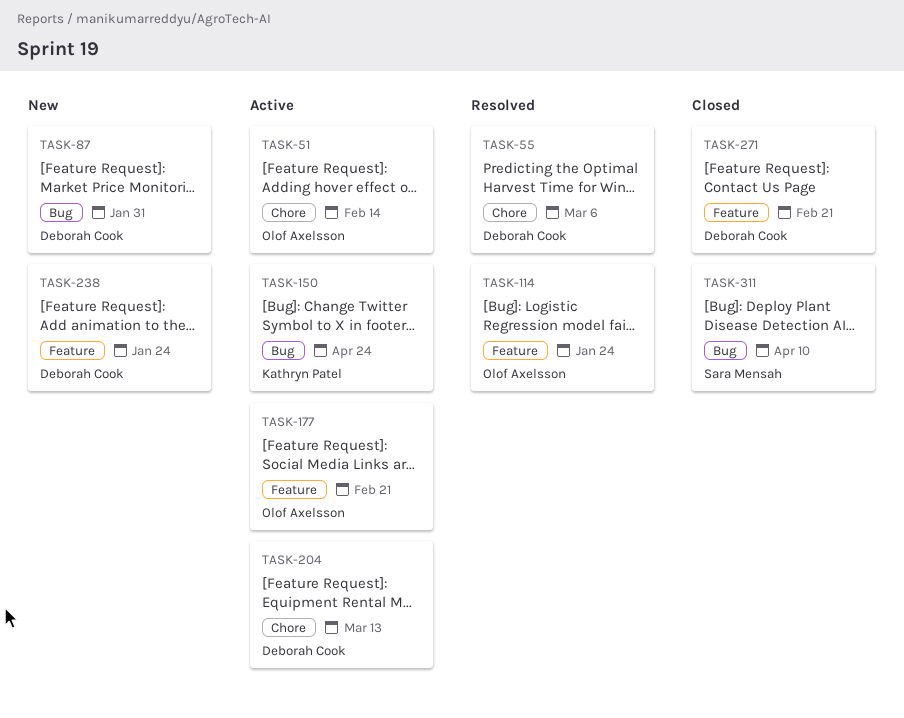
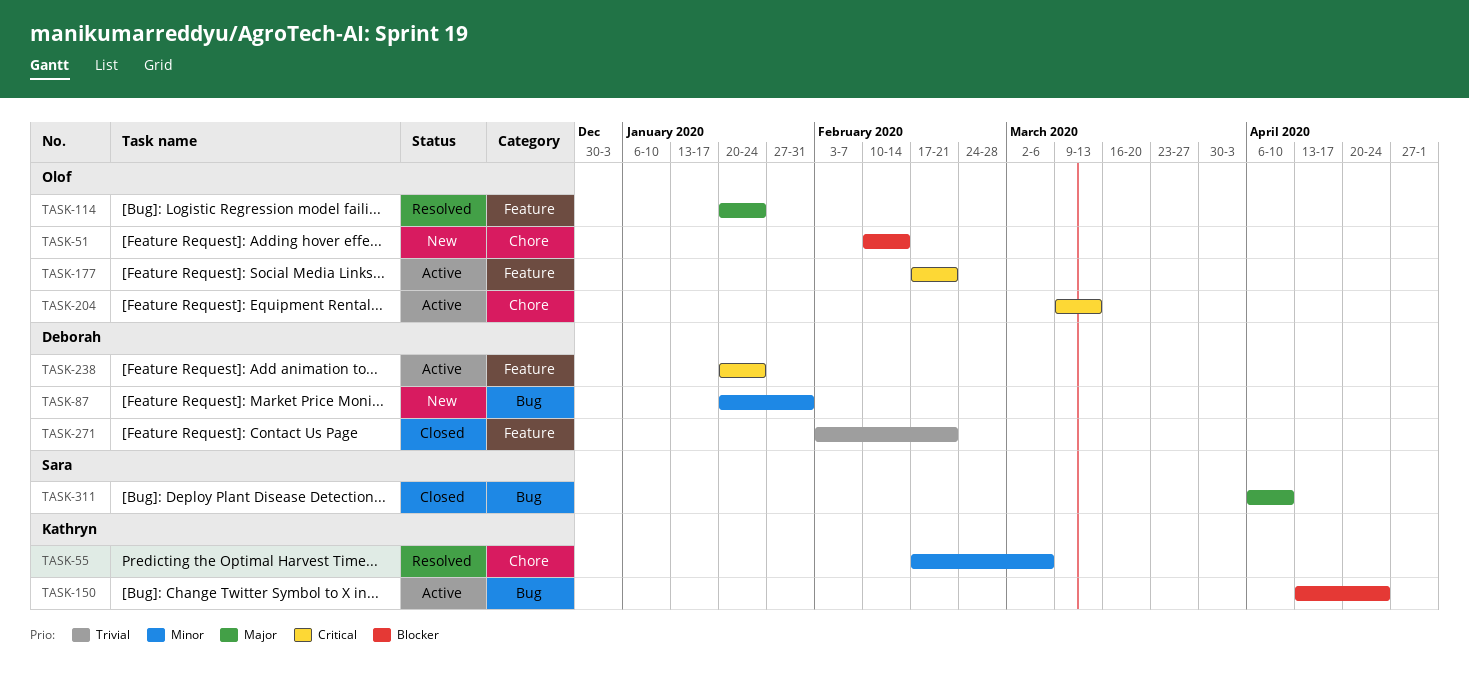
TASK-51, status: Active -> New
TASK-55, owner: Deborah Cook -> Kathryn Patel
TASK-204, owner: Deborah Cook -> Olof Axelsson
TASK-238, status: New -> Active

